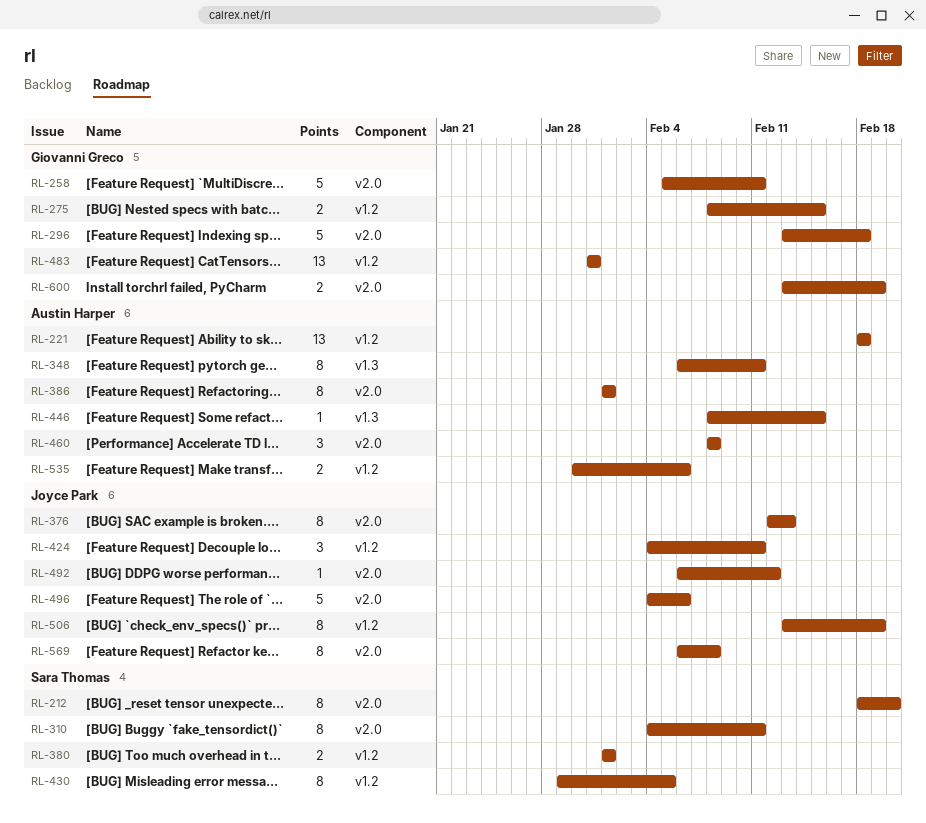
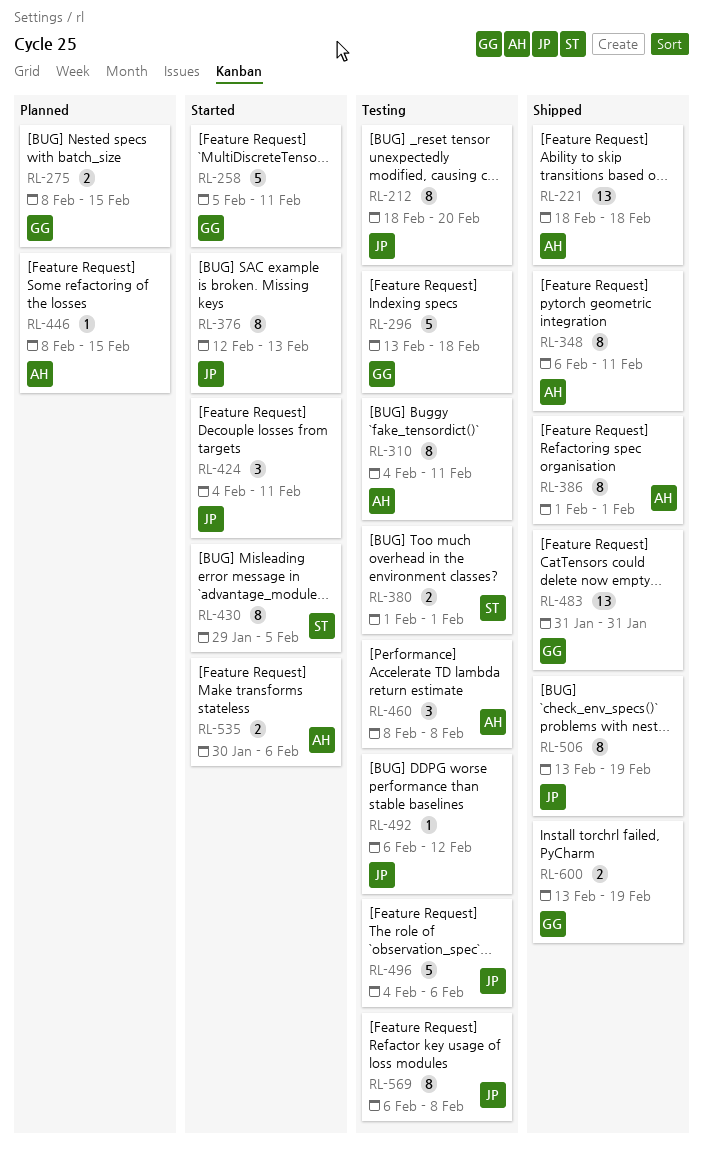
RL-212, owner: Sara Thomas -> Joyce Park
RL-310, owner: Sara Thomas -> Austin Harper

